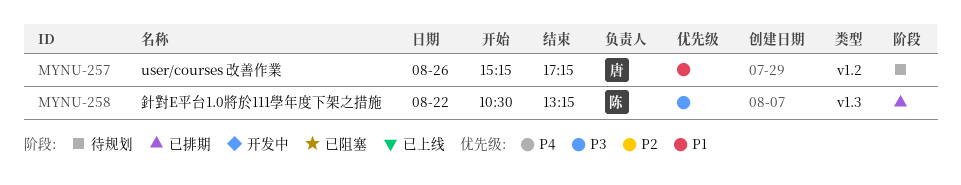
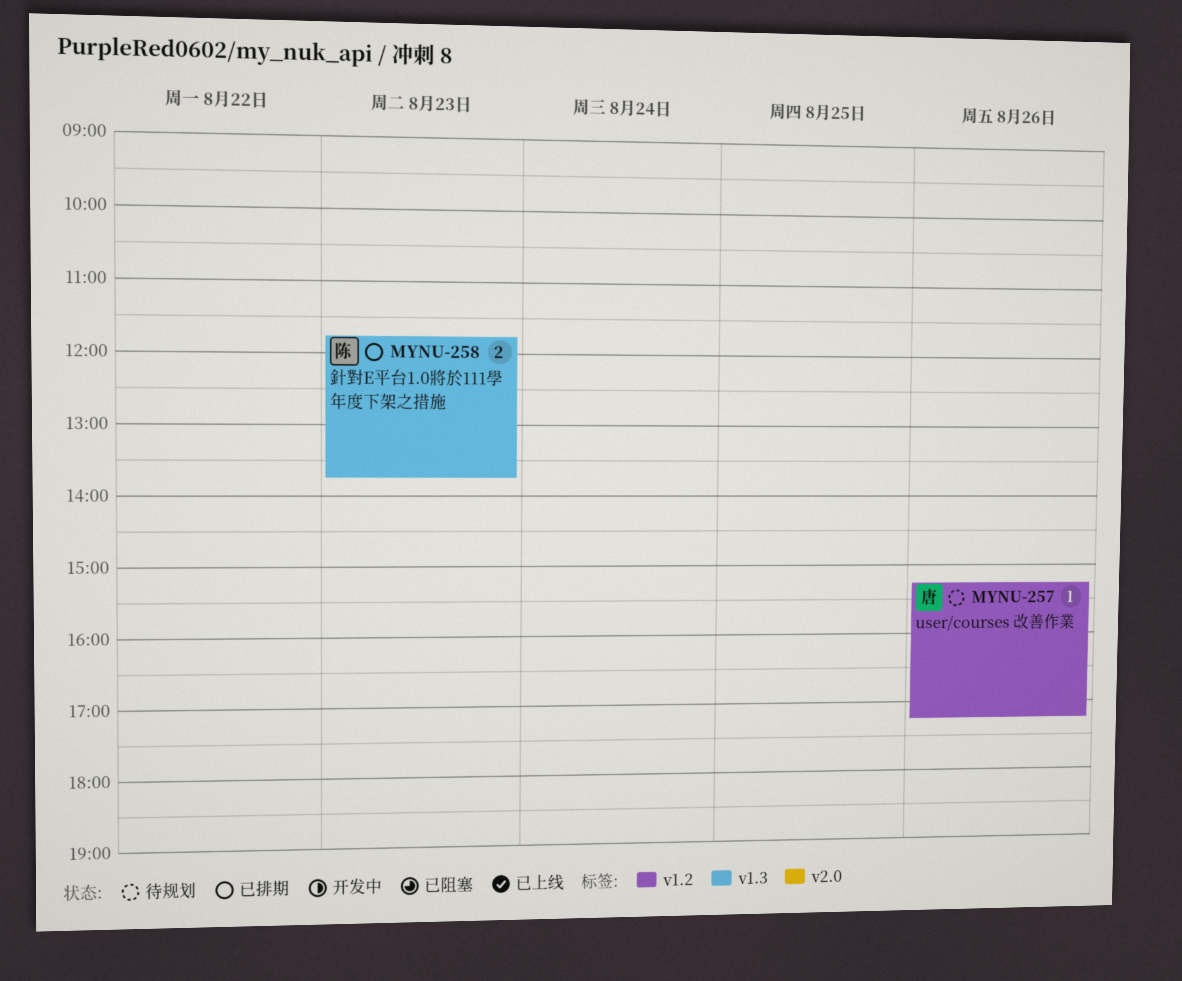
MYNU-258, day: Aug 22 -> Aug 23
MYNU-258, begins: 10:30 -> 11:45
MYNU-258, ends: 13:15 -> 13:45

